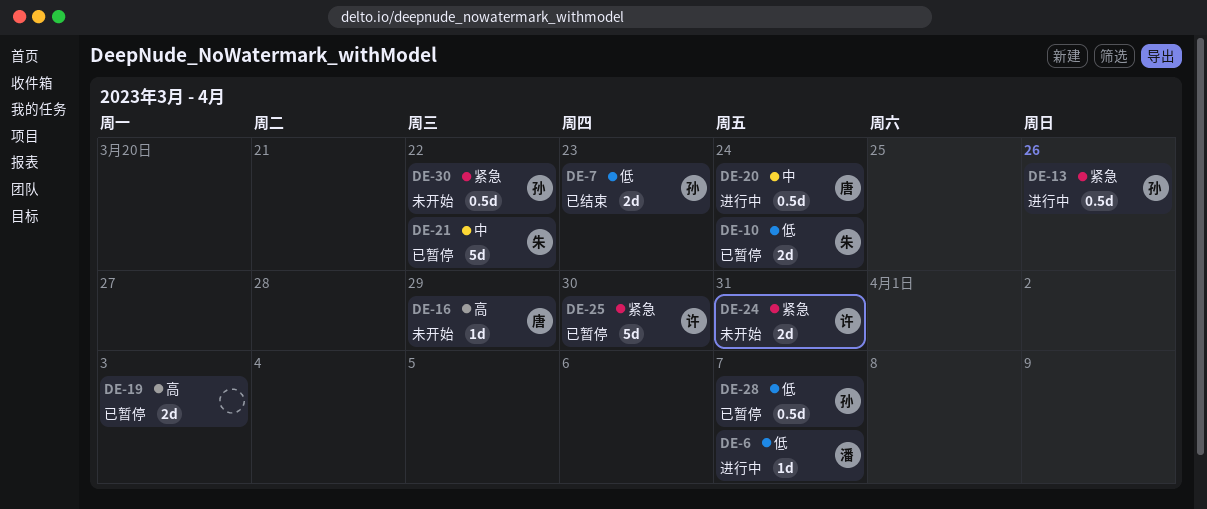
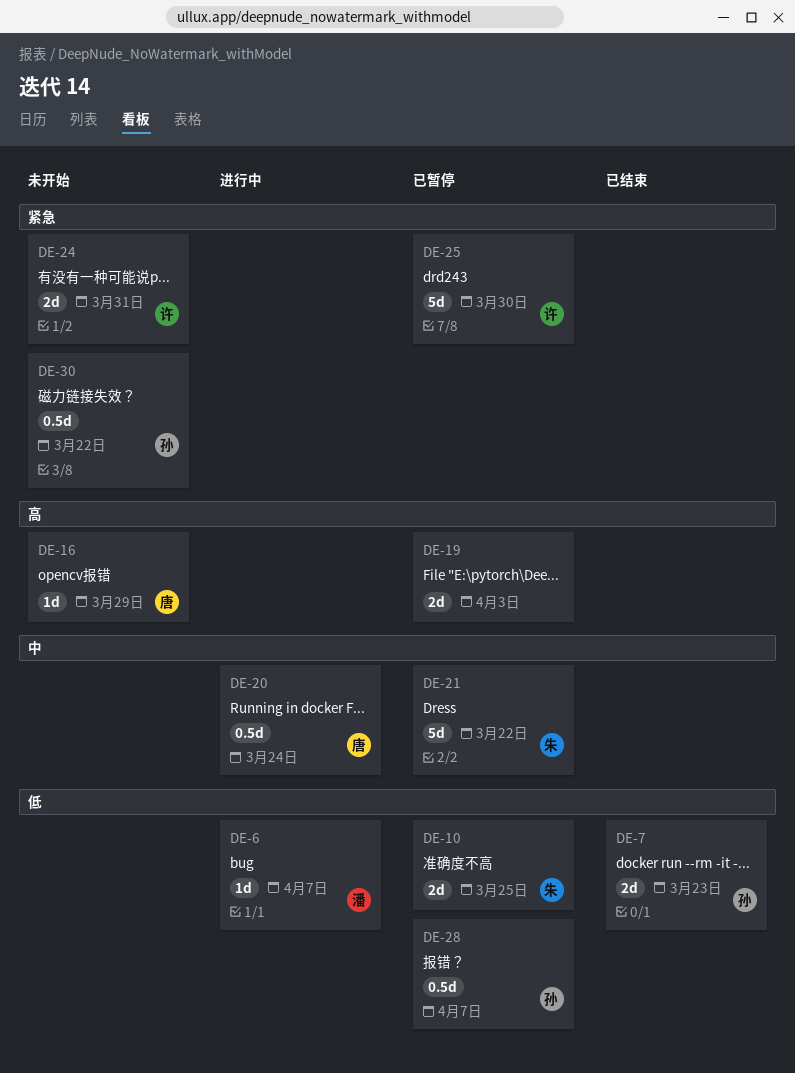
DE-10, due: Mar 24 -> Mar 25
DE-13: present -> none

